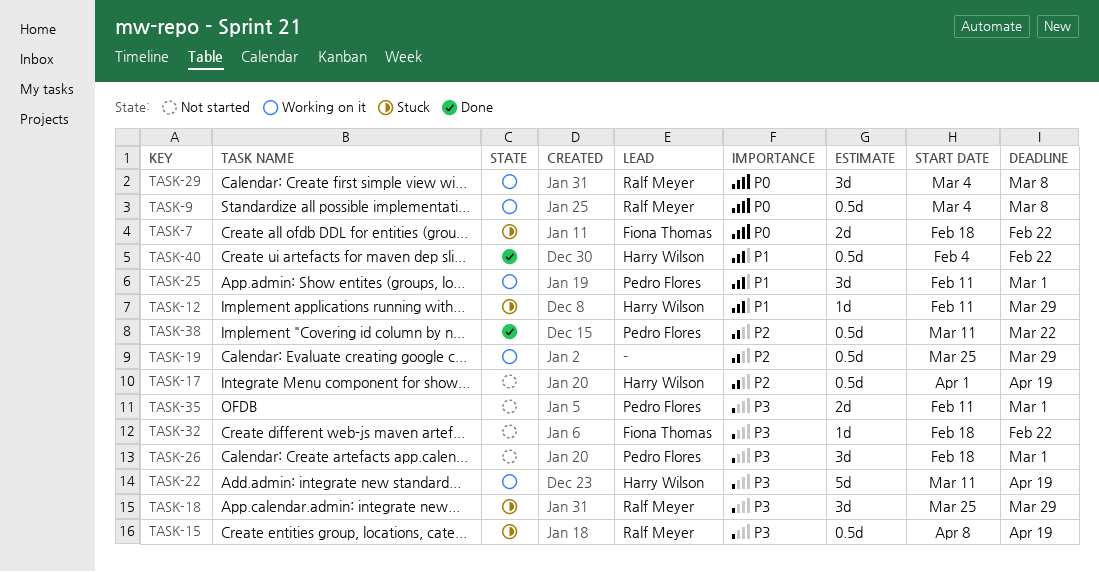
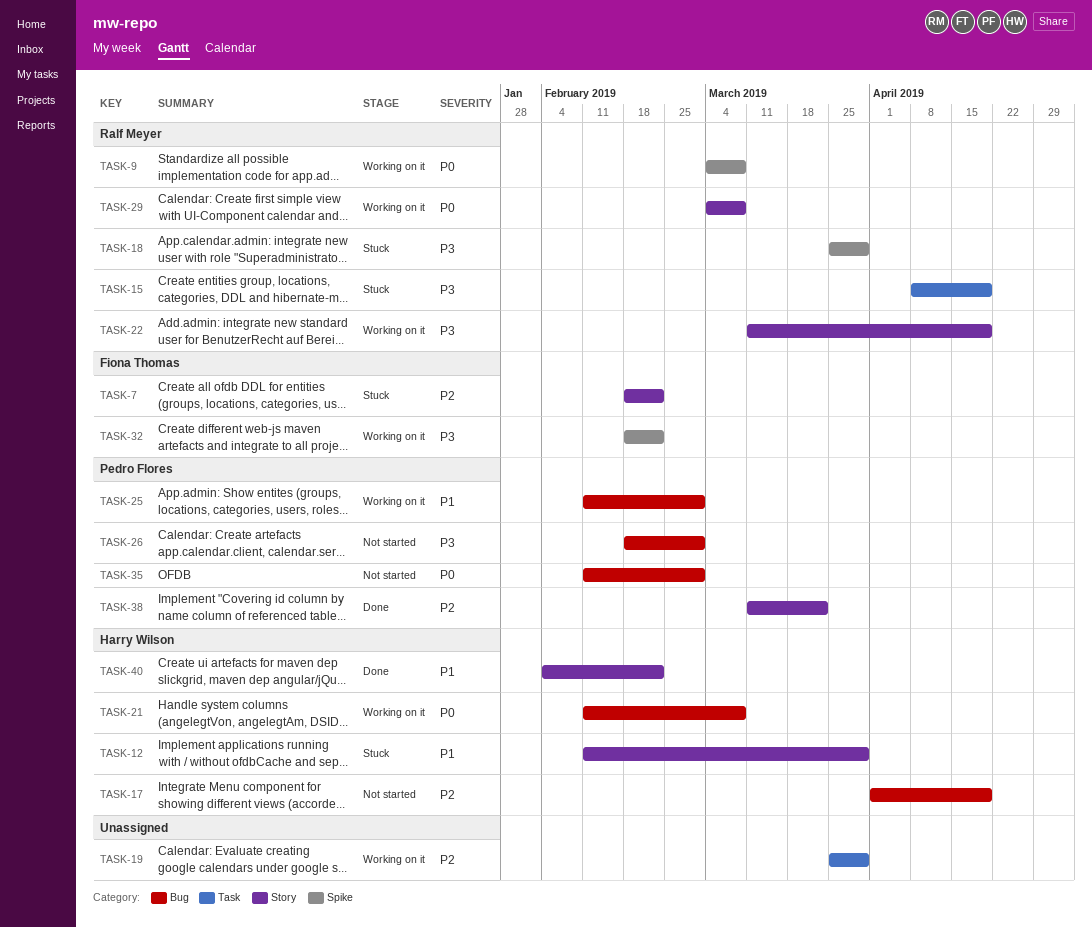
TASK-7, priority: P0 -> P2
TASK-21: none -> present
TASK-22, owner: Harry Wilson -> Ralf Meyer
TASK-32, status: Not started -> Working on it
TASK-35, priority: P3 -> P0

